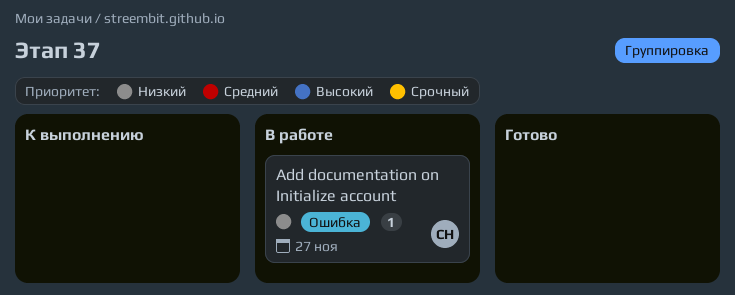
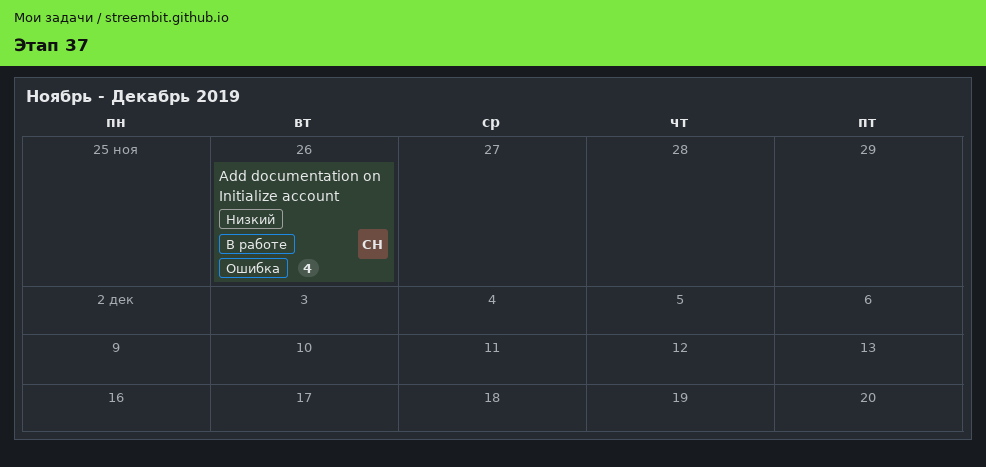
Add documentation on Initialize account, estimate: 1 -> 4
Add documentation on Initialize account, due: Nov 27 -> Nov 26

